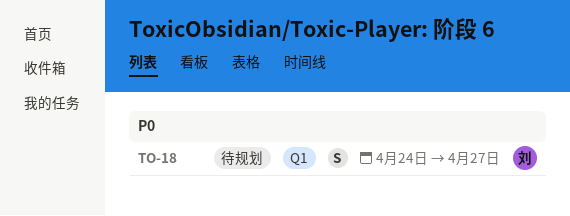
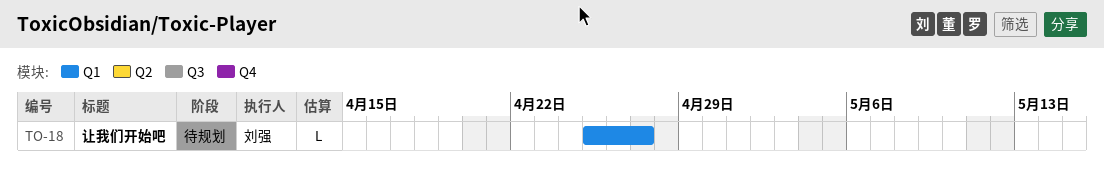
TO-18, estimate: S -> L
TO-18, start: Apr 24 -> Apr 25

